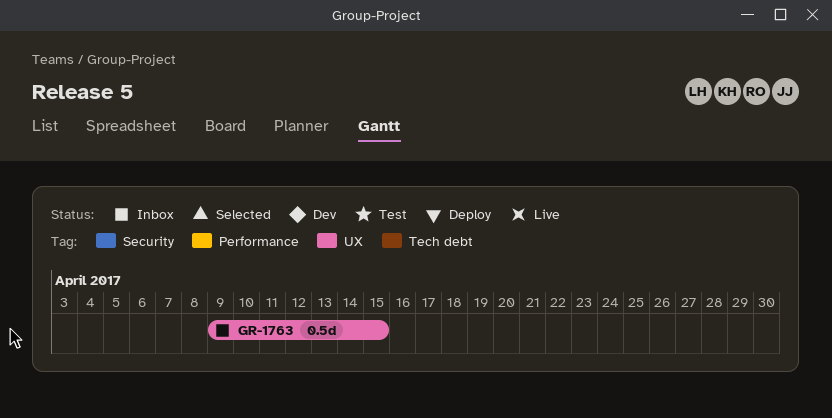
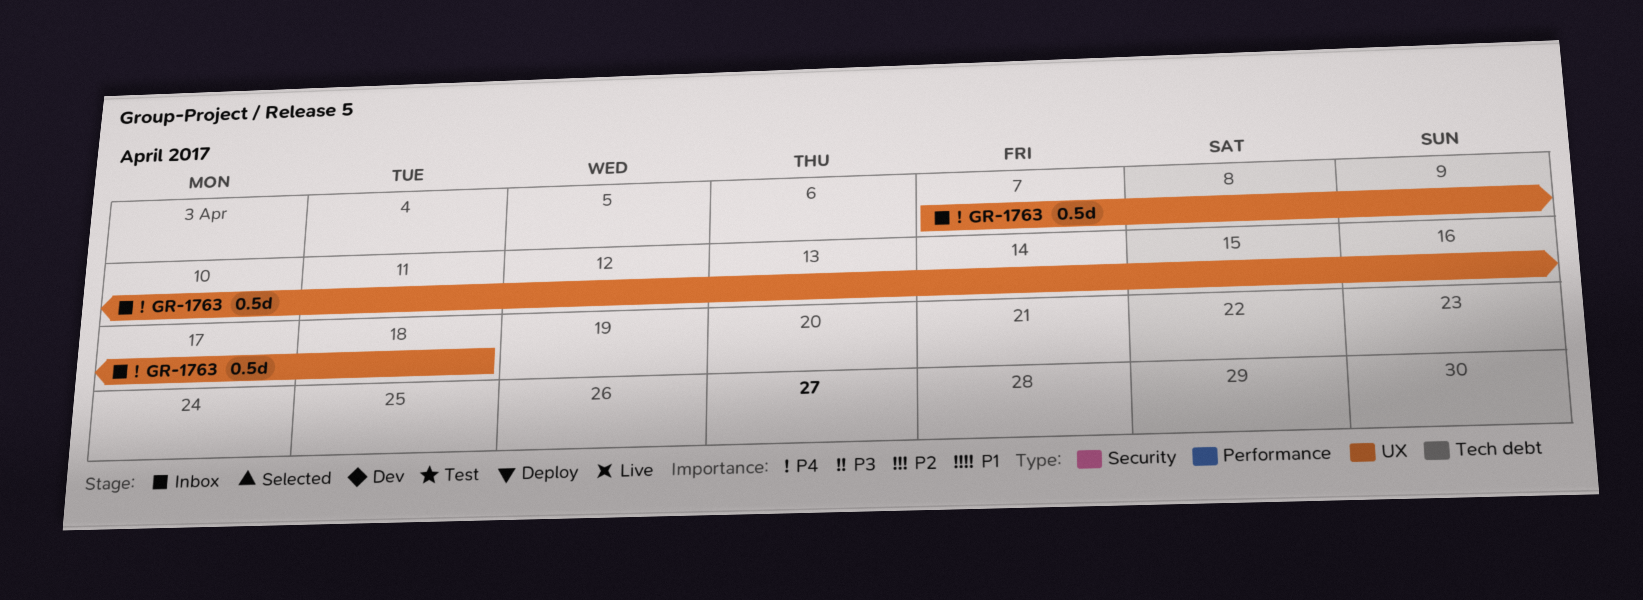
GR-1763, start: Apr 9 -> Apr 7
GR-1763, due: Apr 15 -> Apr 18

